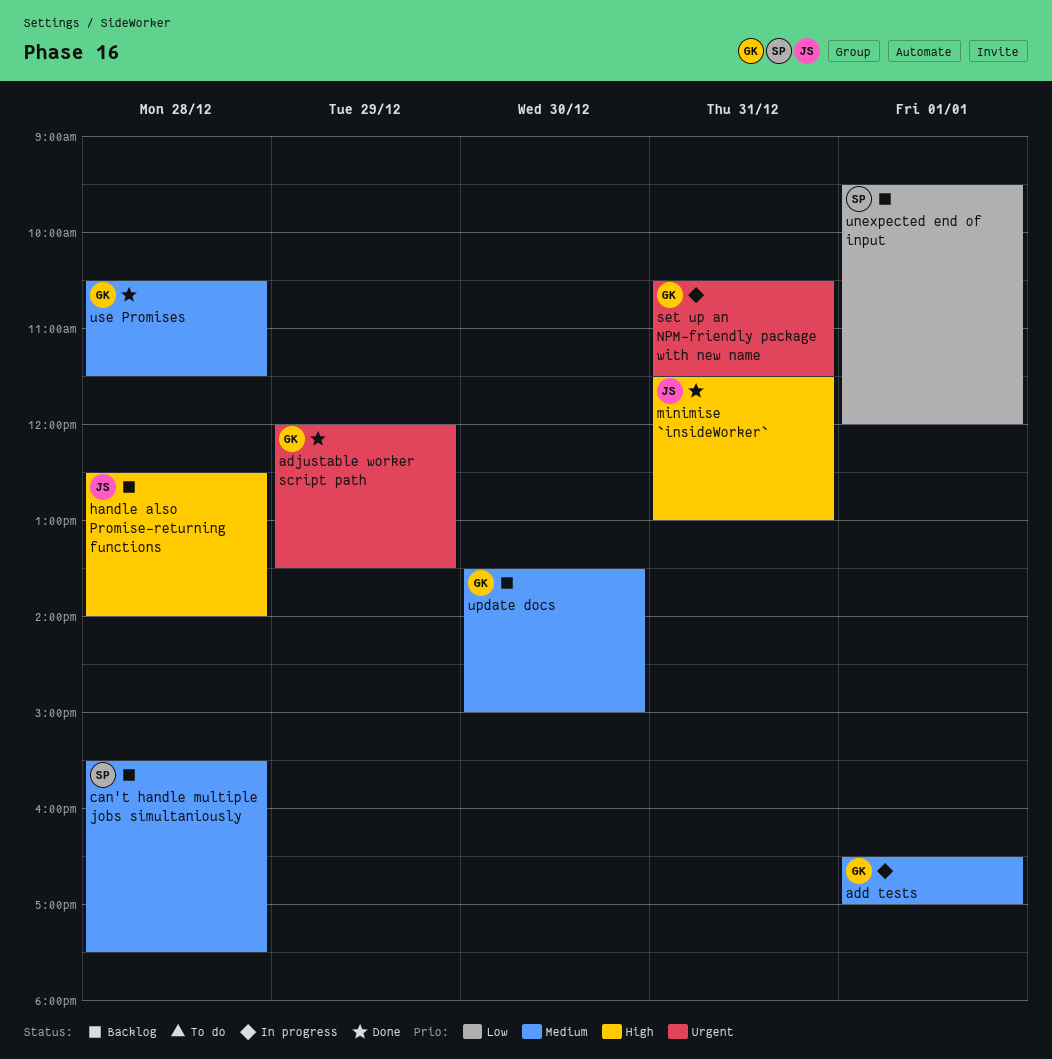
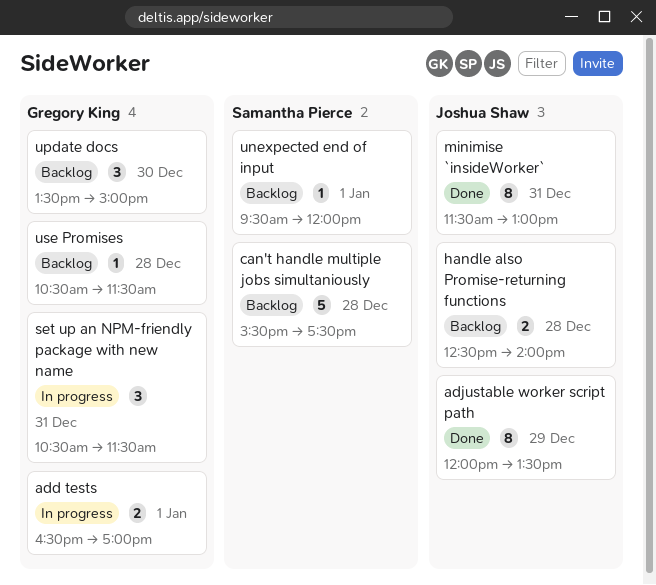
adjustable worker script path, owner: Gregory King -> Joshua Shaw
use Promises, status: Done -> Backlog

